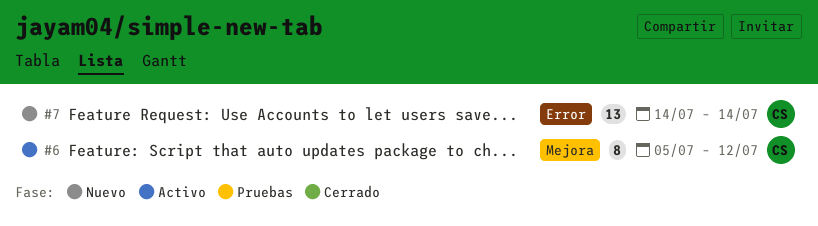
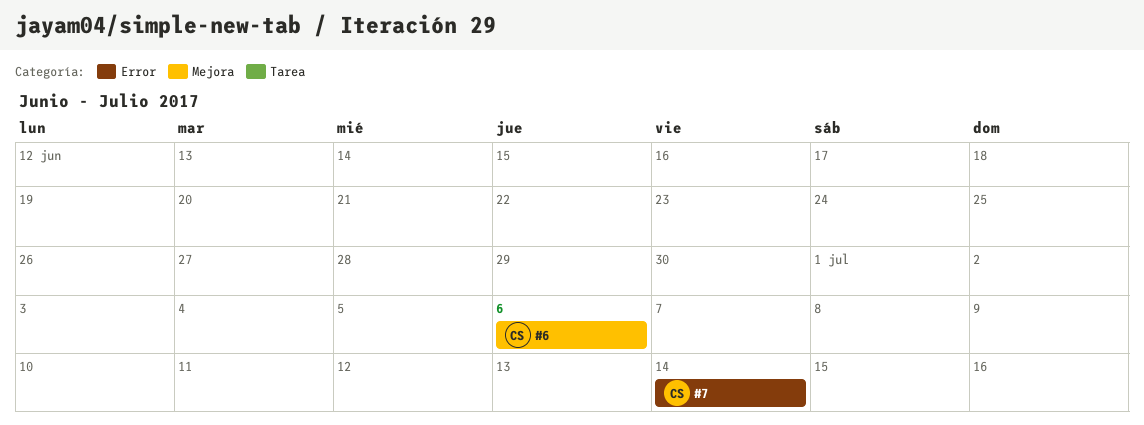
#6, start: Jul 5 -> Jul 6
#6, due: Jul 12 -> Jul 6

